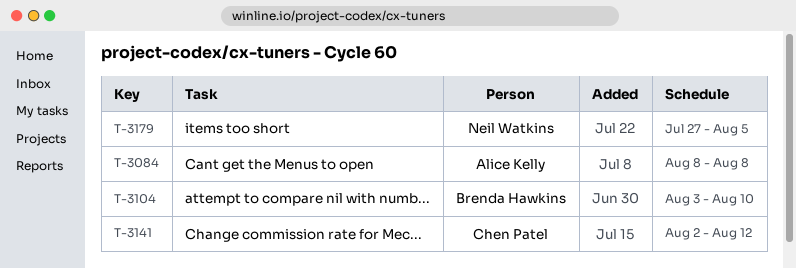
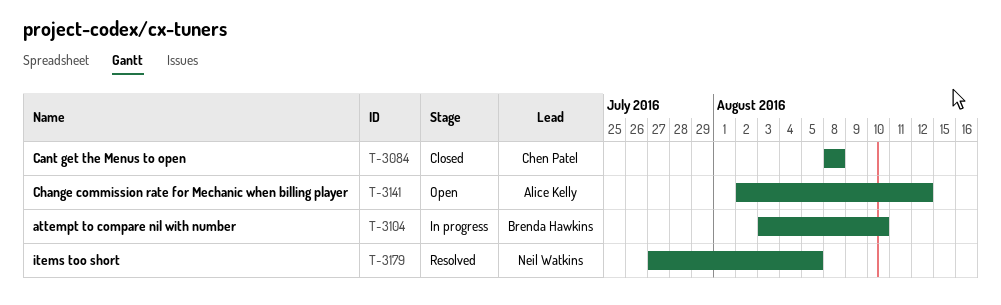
T-3084, owner: Alice Kelly -> Chen Patel
T-3141, owner: Chen Patel -> Alice Kelly

